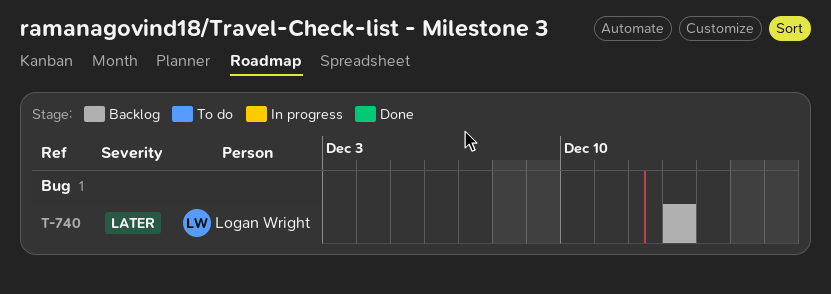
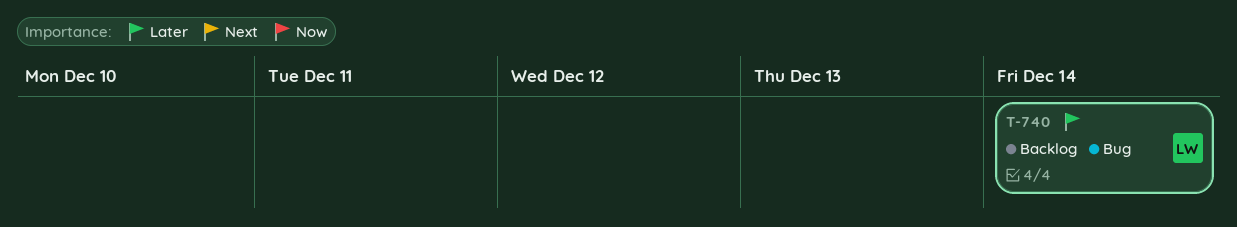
T-740, due: Dec 13 -> Dec 14

